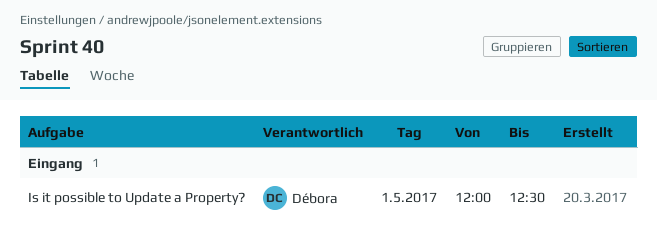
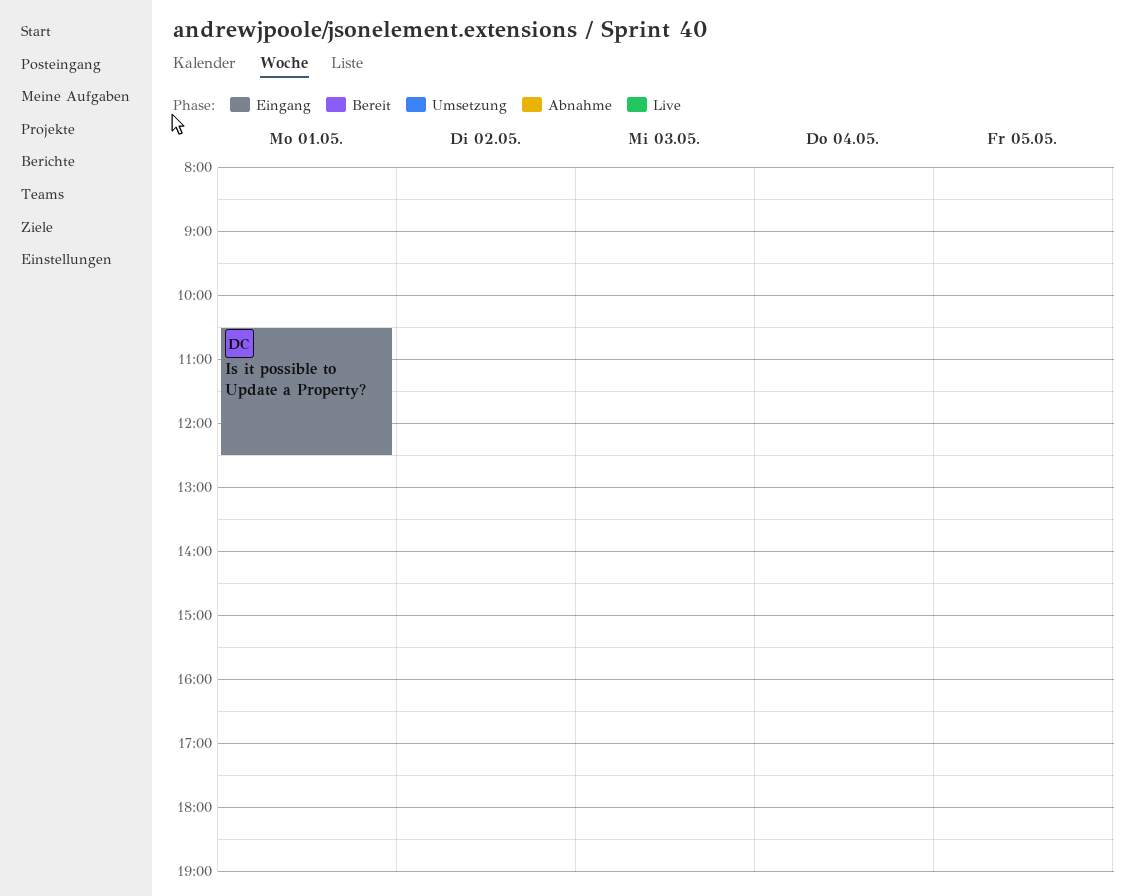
Is it possible to Update a Property?, begins: 12:00 -> 10:30

